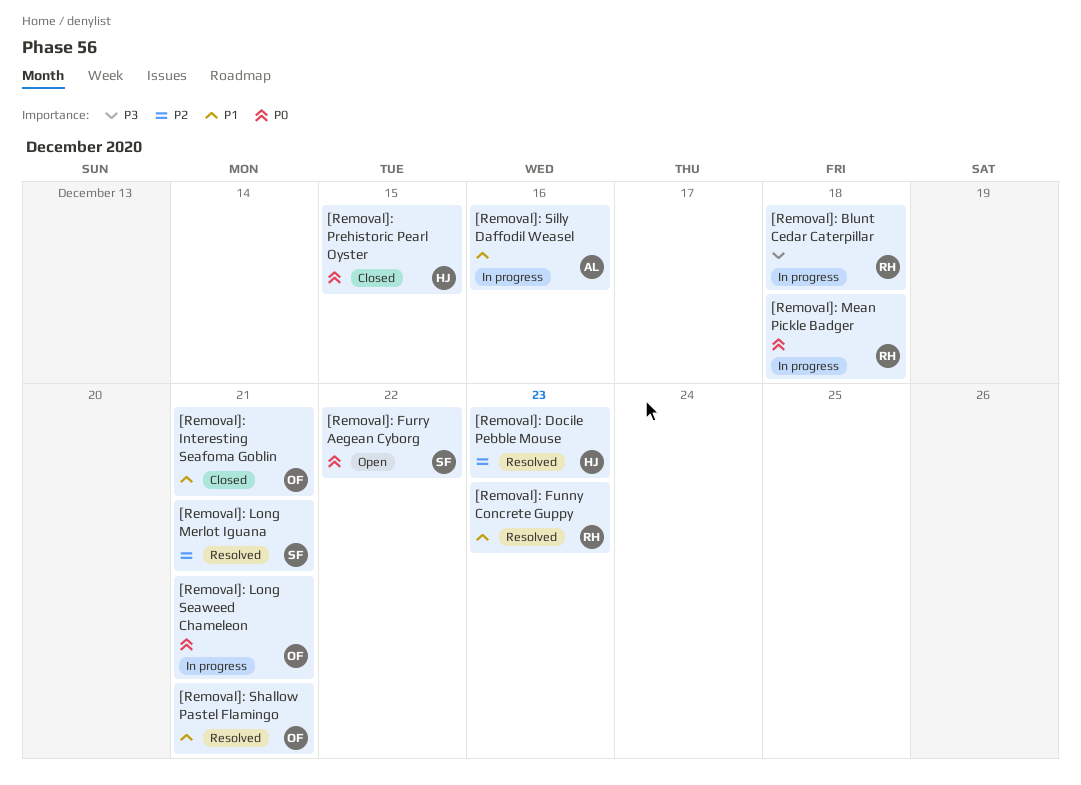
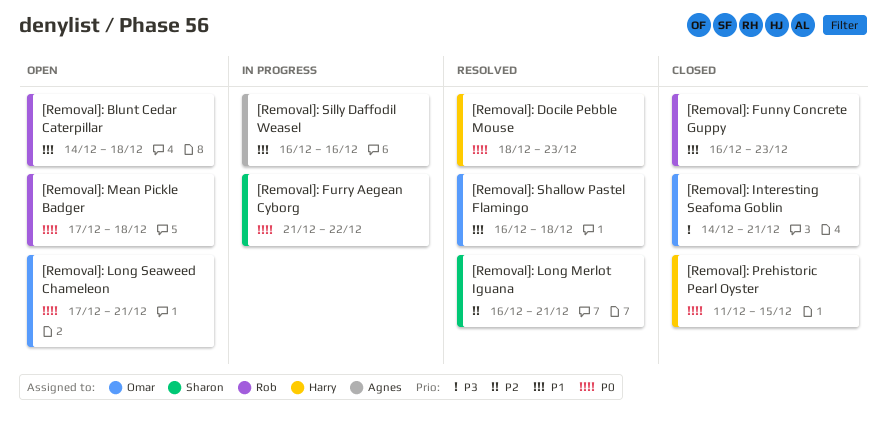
[Removal]: Blunt Cedar Caterpillar, status: In progress -> Open
[Removal]: Blunt Cedar Caterpillar, priority: P3 -> P1
[Removal]: Docile Pebble Mouse, priority: P2 -> P0
[Removal]: Funny Concrete Guppy, status: Resolved -> Closed
[Removal]: Furry Aegean Cyborg, status: Open -> In progress
[Removal]: Interesting Seafoma Goblin, priority: P1 -> P3
[Removal]: Long Seaweed Chameleon, status: In progress -> Open
[Removal]: Mean Pickle Badger, status: In progress -> Open
[Removal]: Shallow Pastel Flamingo, due: Dec 21 -> Dec 18

